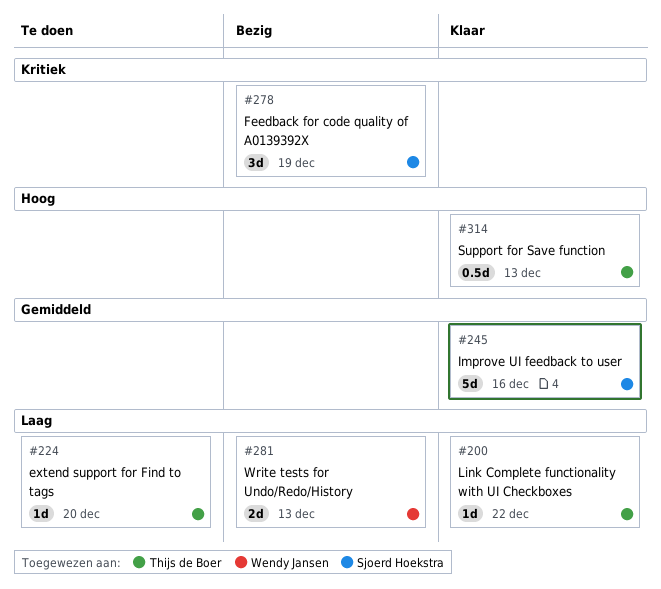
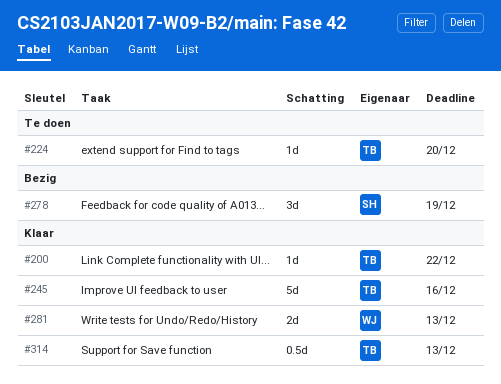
#245, owner: Sjoerd Hoekstra -> Thijs de Boer
#281, status: Bezig -> Klaar

